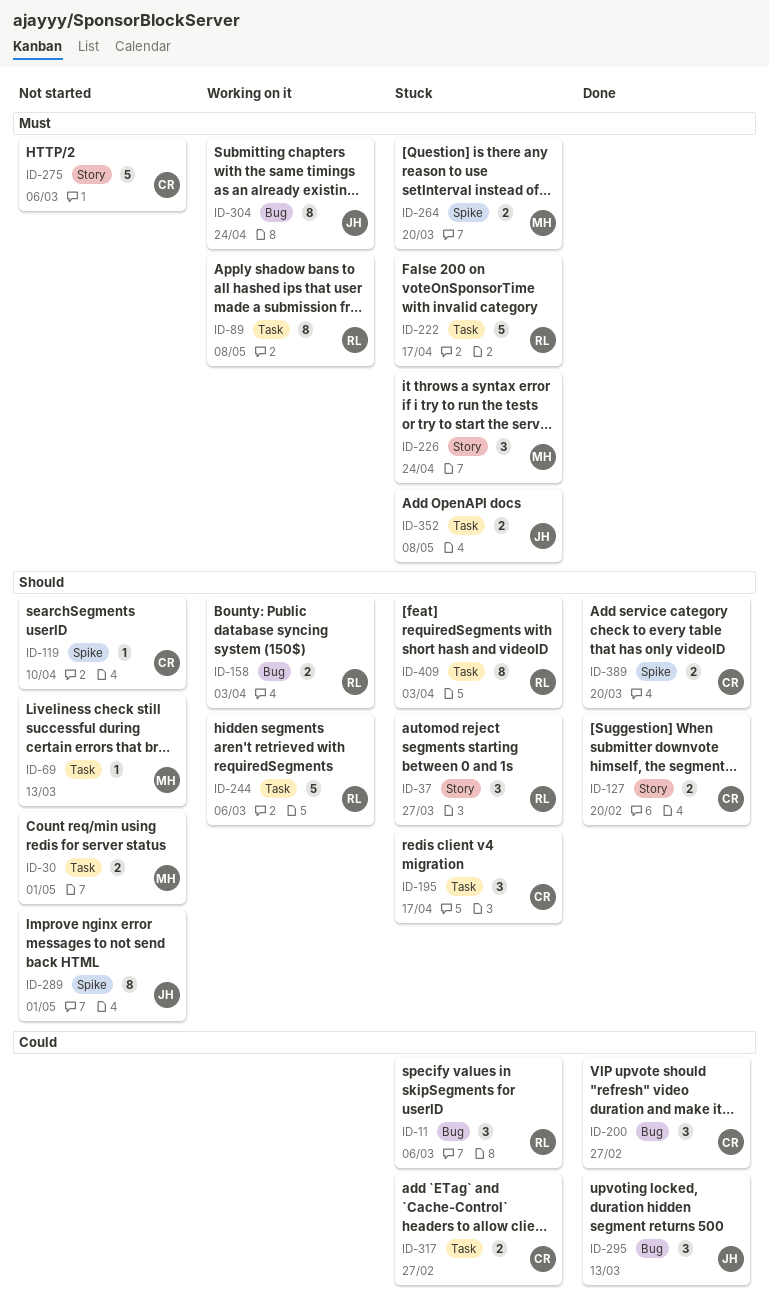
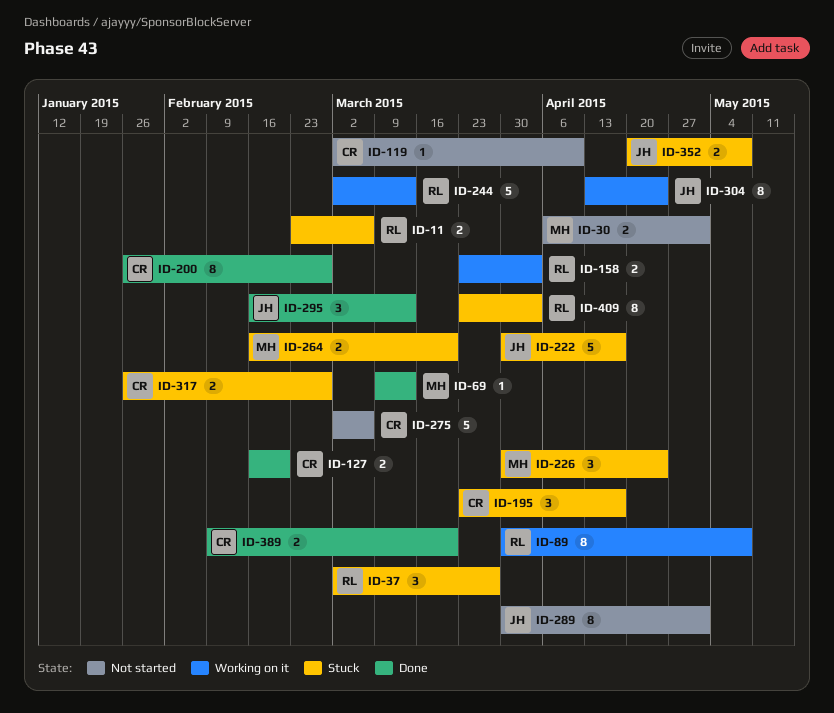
ID-11, estimate: 3 -> 2
ID-69, status: Not started -> Done
ID-200, estimate: 3 -> 8
ID-222, owner: RL -> JH
ID-244, due: Mar 6 -> Mar 13

